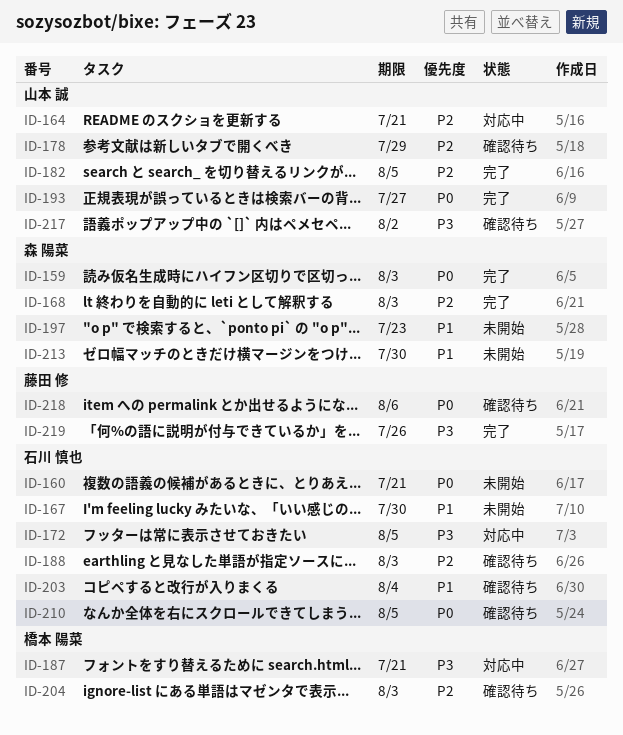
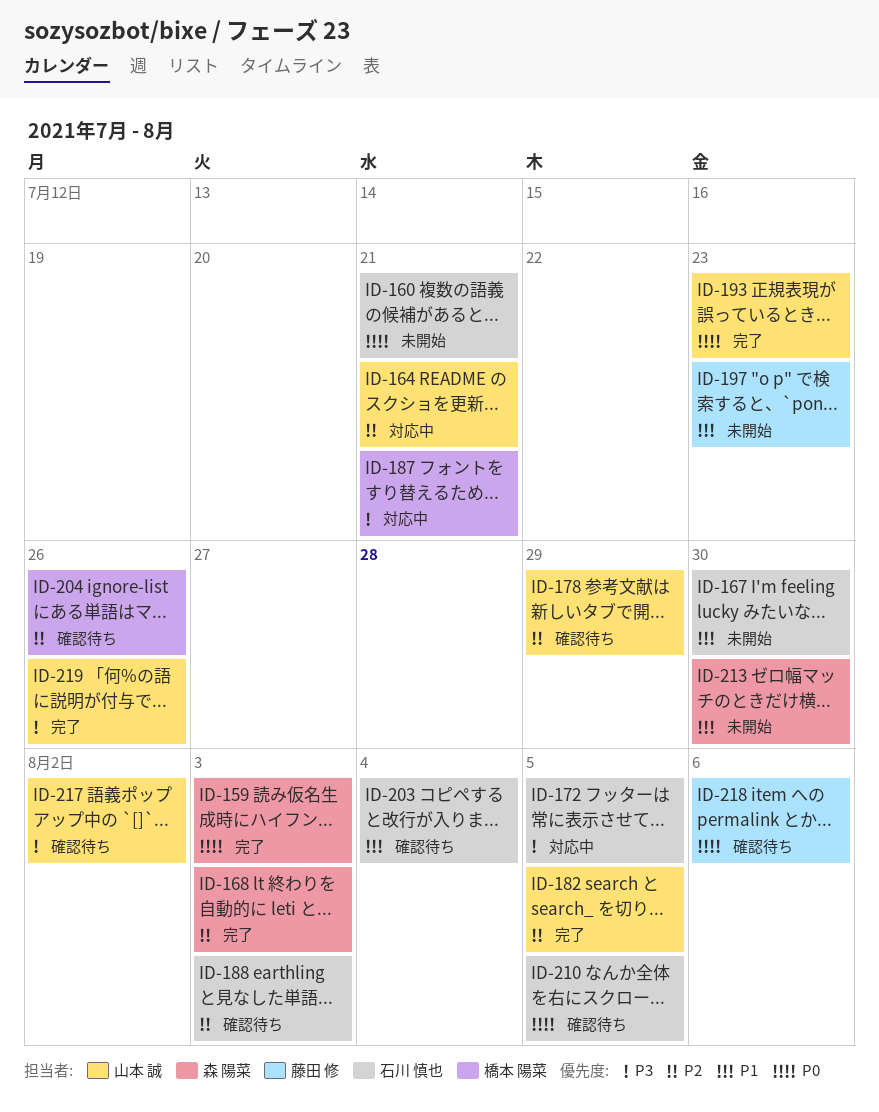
ID-193, due: Jul 27 -> Jul 23
ID-197, owner: 森 陽菜 -> 藤田 修
ID-204, due: Aug 3 -> Jul 26
ID-219, owner: 藤田 修 -> 山本 誠

